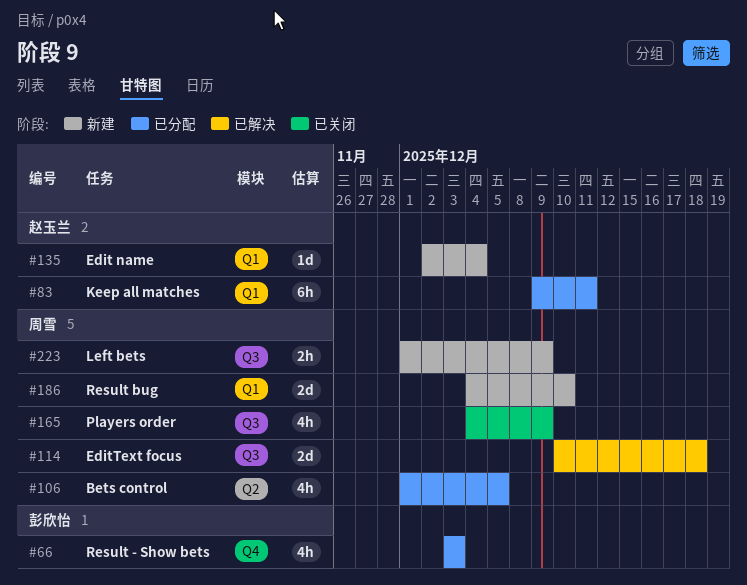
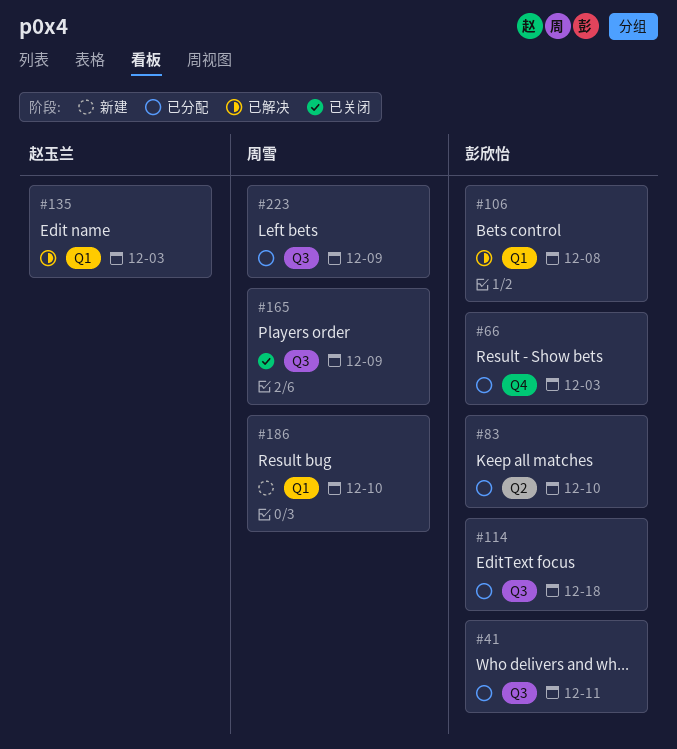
#41: none -> present
#83, owner: 赵玉兰 -> 彭欣怡
#83, label: Q1 -> Q2
#83, due: Dec 11 -> Dec 10
#106, status: 已分配 -> 已解决
#106, owner: 周雪 -> 彭欣怡
#106, label: Q2 -> Q1
#106, due: Dec 5 -> Dec 8
#114, status: 已解决 -> 已分配
#114, owner: 周雪 -> 彭欣怡
#135, status: 新建 -> 已解决
#135, due: Dec 4 -> Dec 3
#223, status: 新建 -> 已分配

